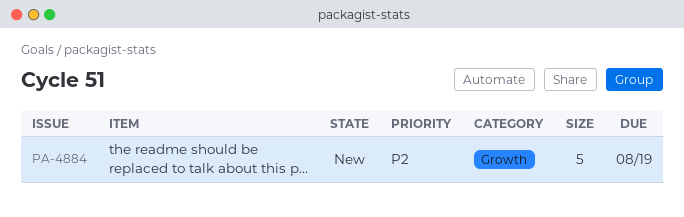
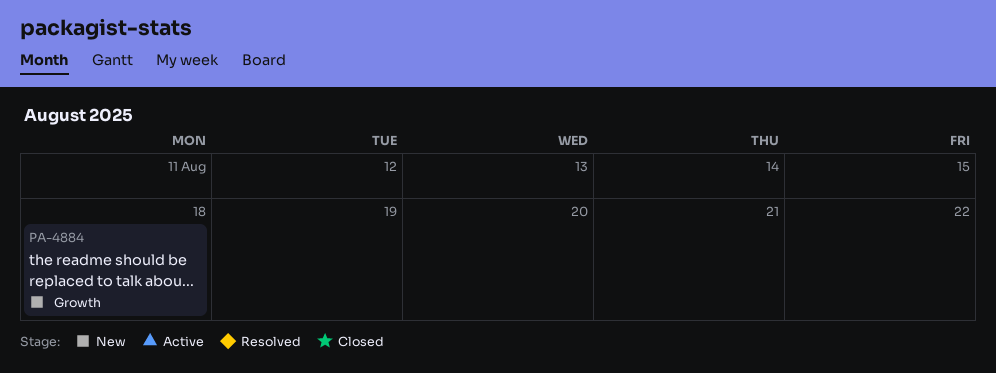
PA-4884, due: Aug 19 -> Aug 18

